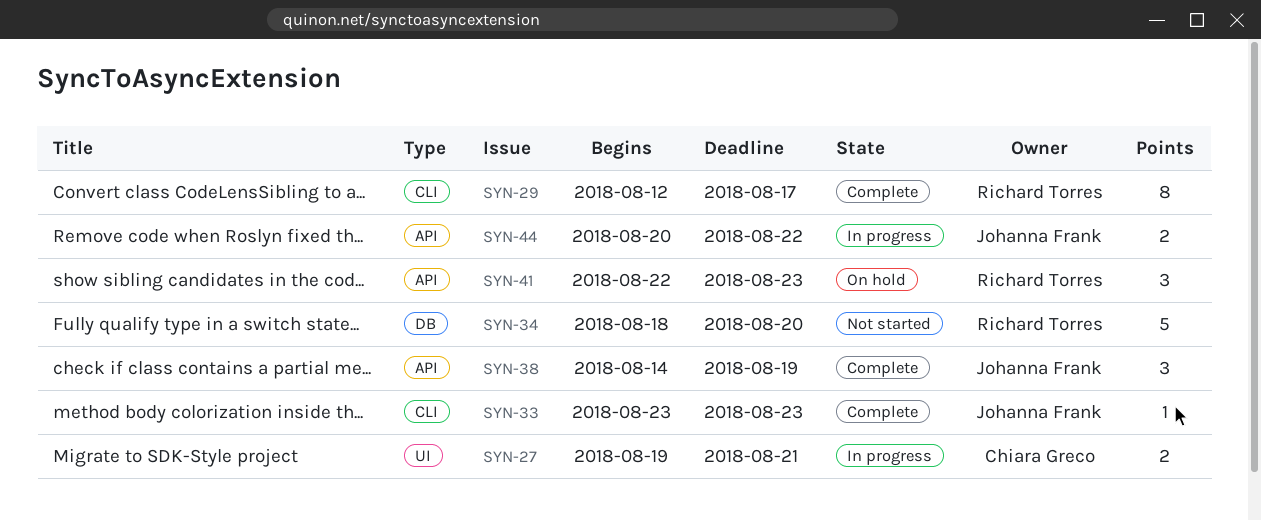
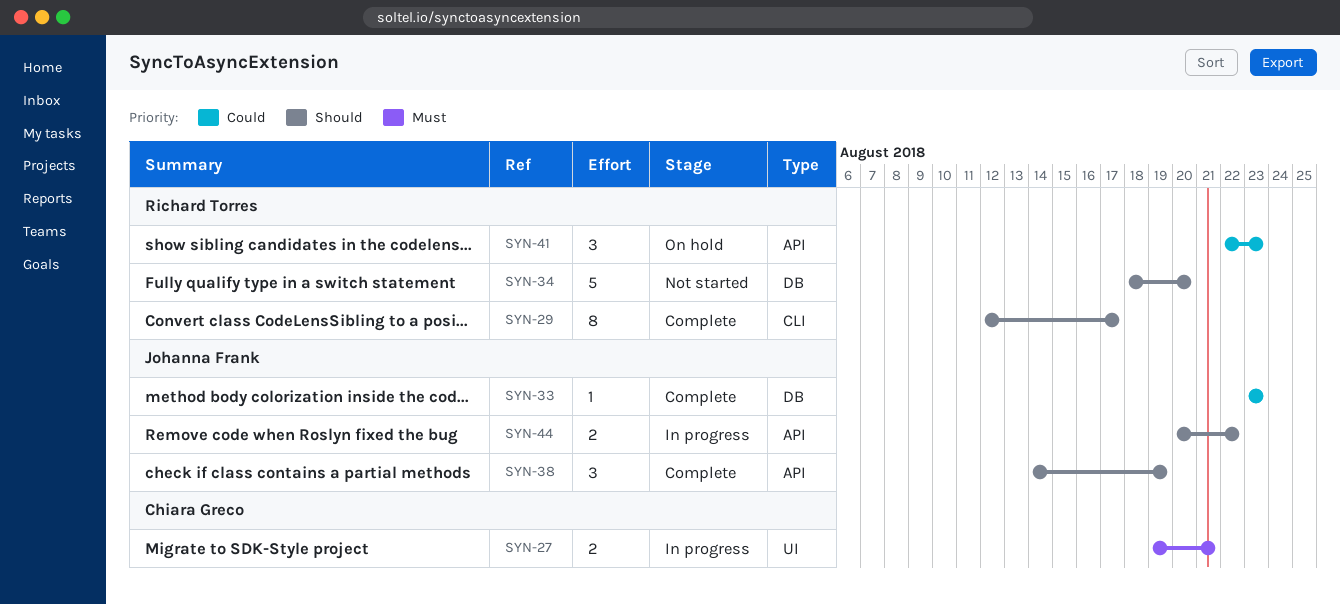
SYN-33, label: CLI -> DB

